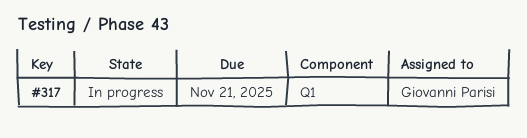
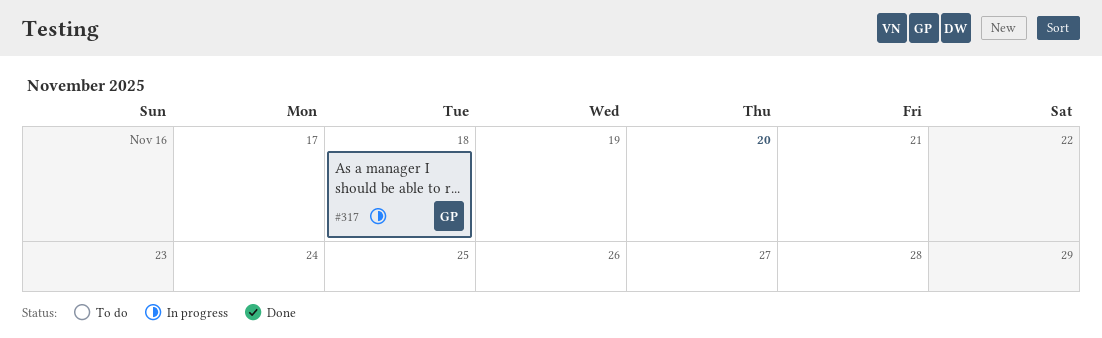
#317, due: Nov 21 -> Nov 18

